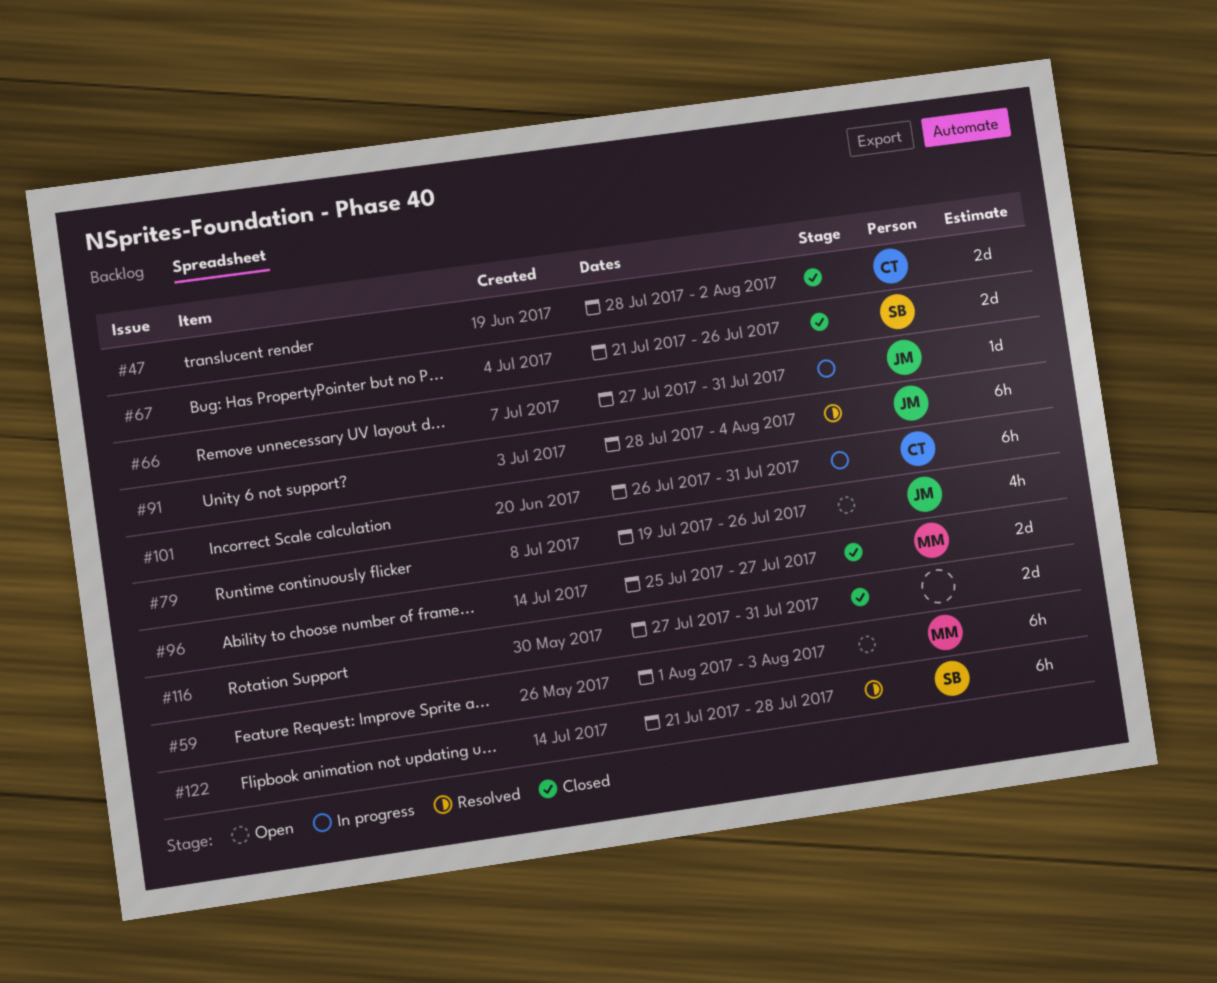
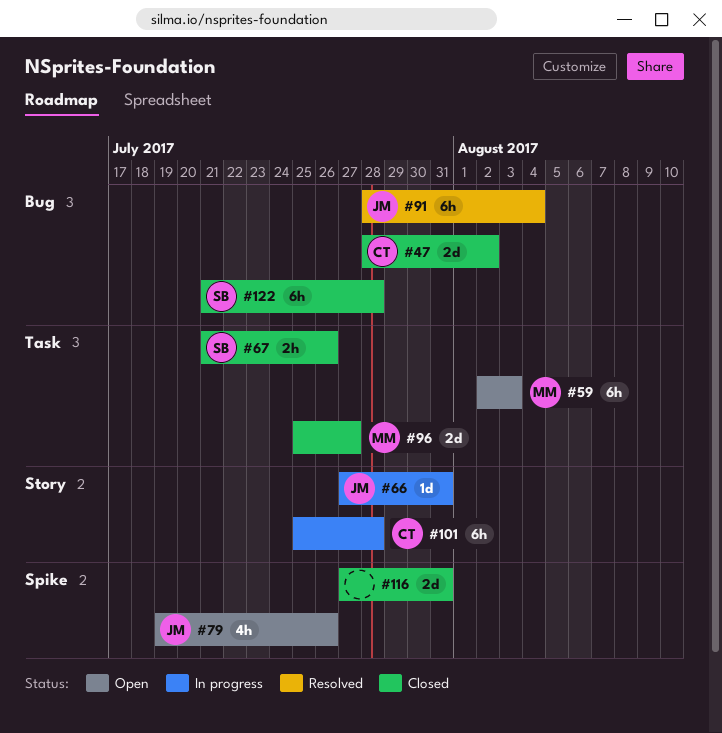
#59, start: Aug 1 -> Aug 2
#67, estimate: 2d -> 2h
#101, start: Jul 26 -> Jul 25
#101, due: Jul 31 -> Jul 28
#122, status: Resolved -> Closed

